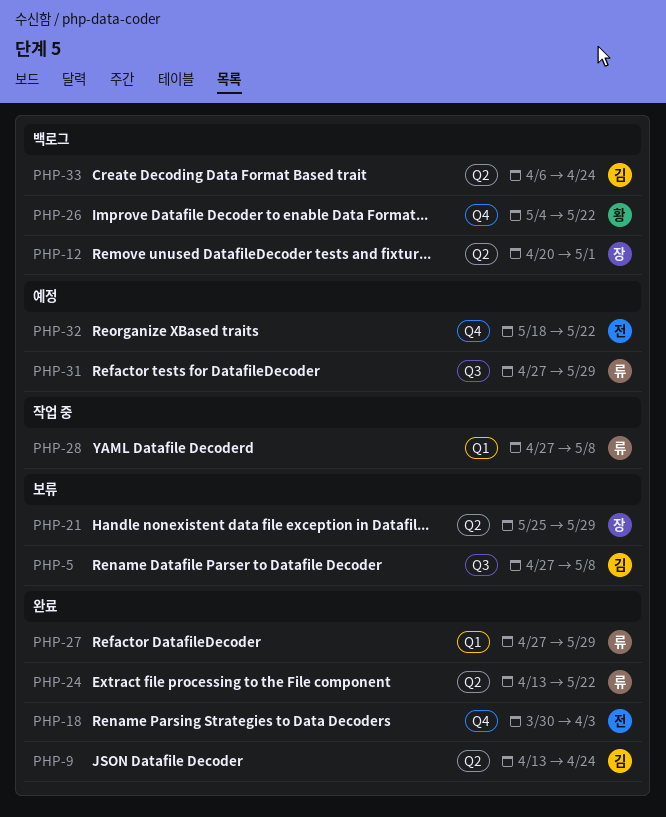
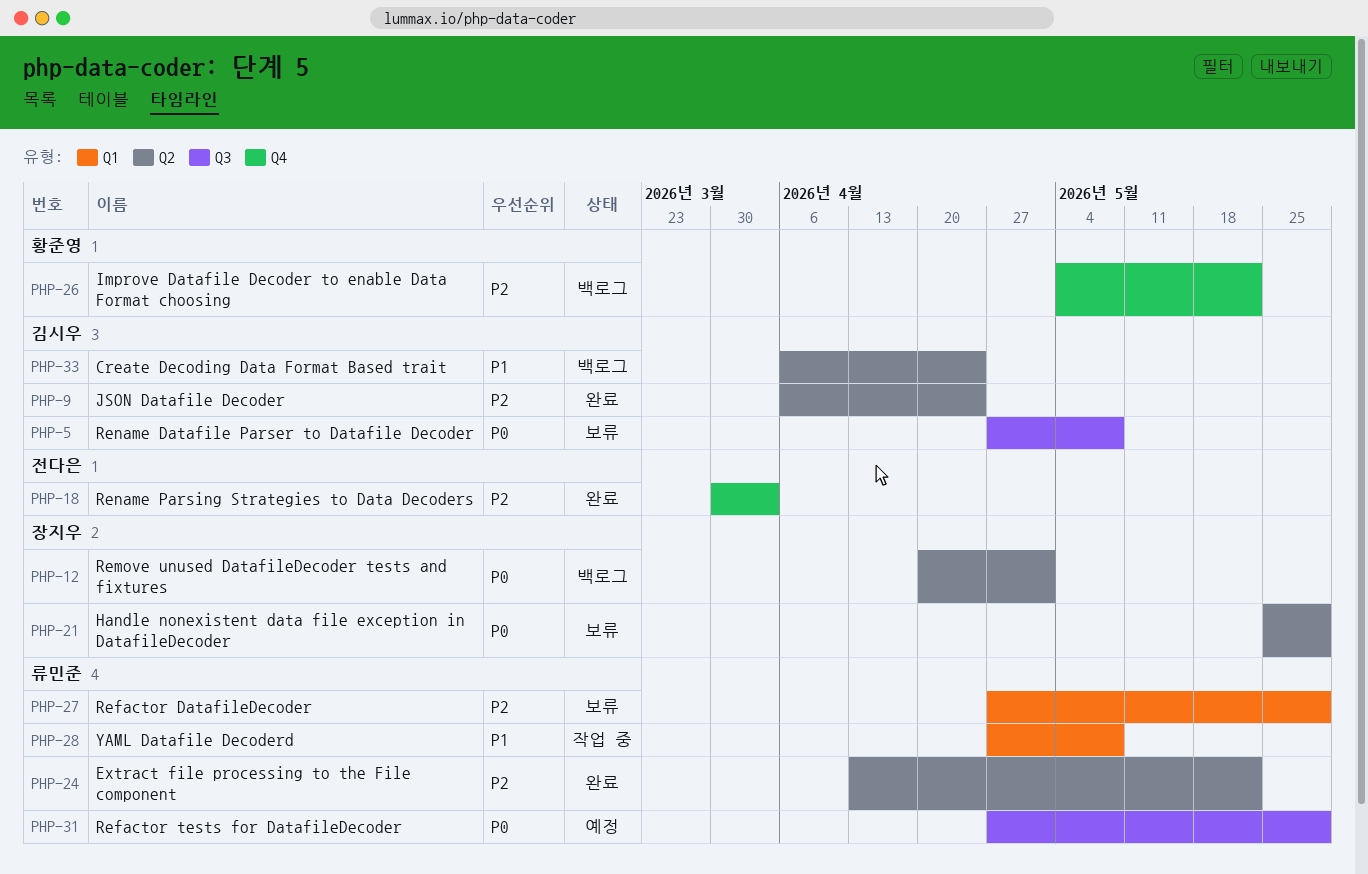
PHP-9, start: Apr 13 -> Apr 6
PHP-27, status: 완료 -> 보류
PHP-32: present -> none

